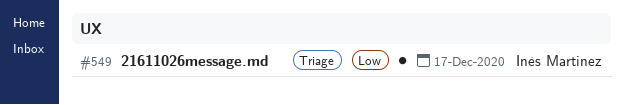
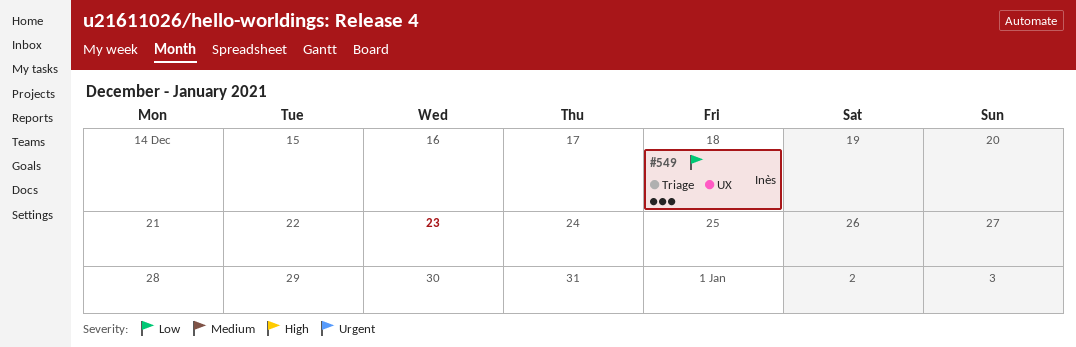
#549, estimate: 1 -> 3
#549, due: Dec 17 -> Dec 18

